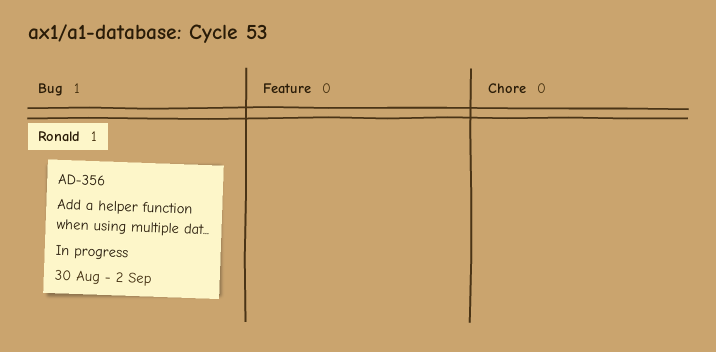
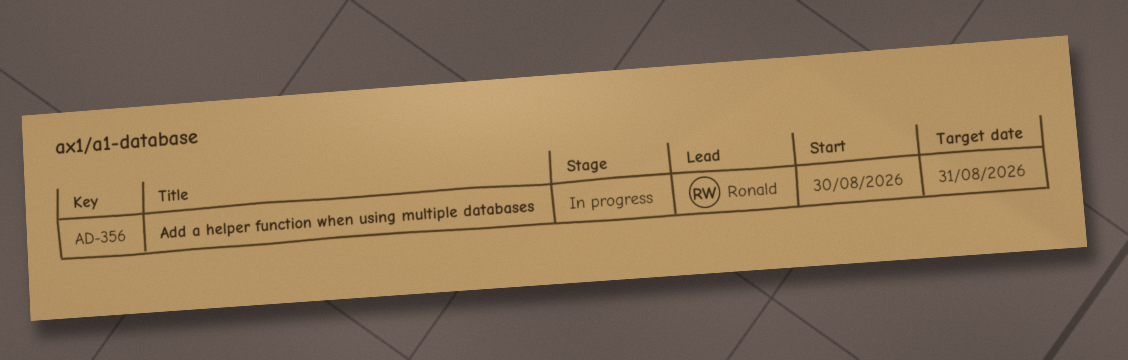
AD-356, due: Sep 2 -> Aug 31

